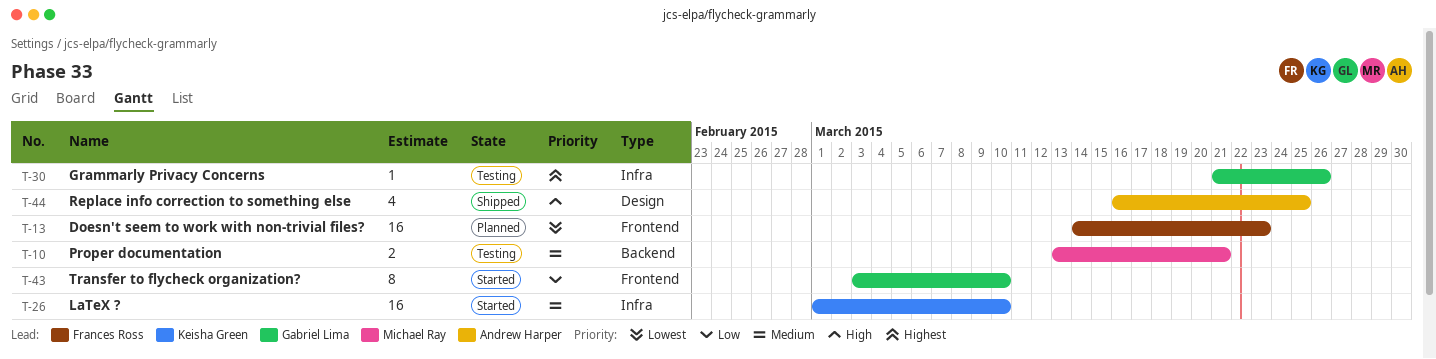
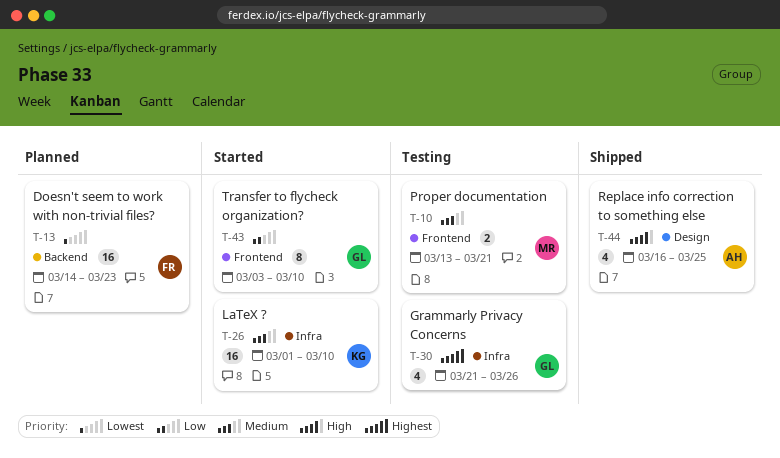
T-10, label: Backend -> Frontend
T-13, label: Frontend -> Backend
T-30, estimate: 1 -> 4

